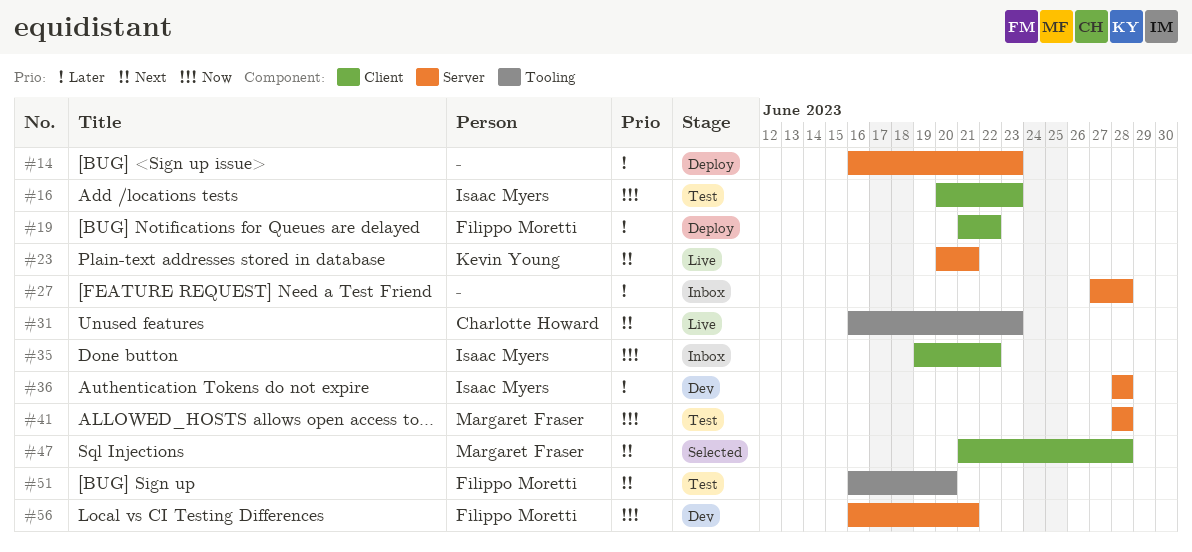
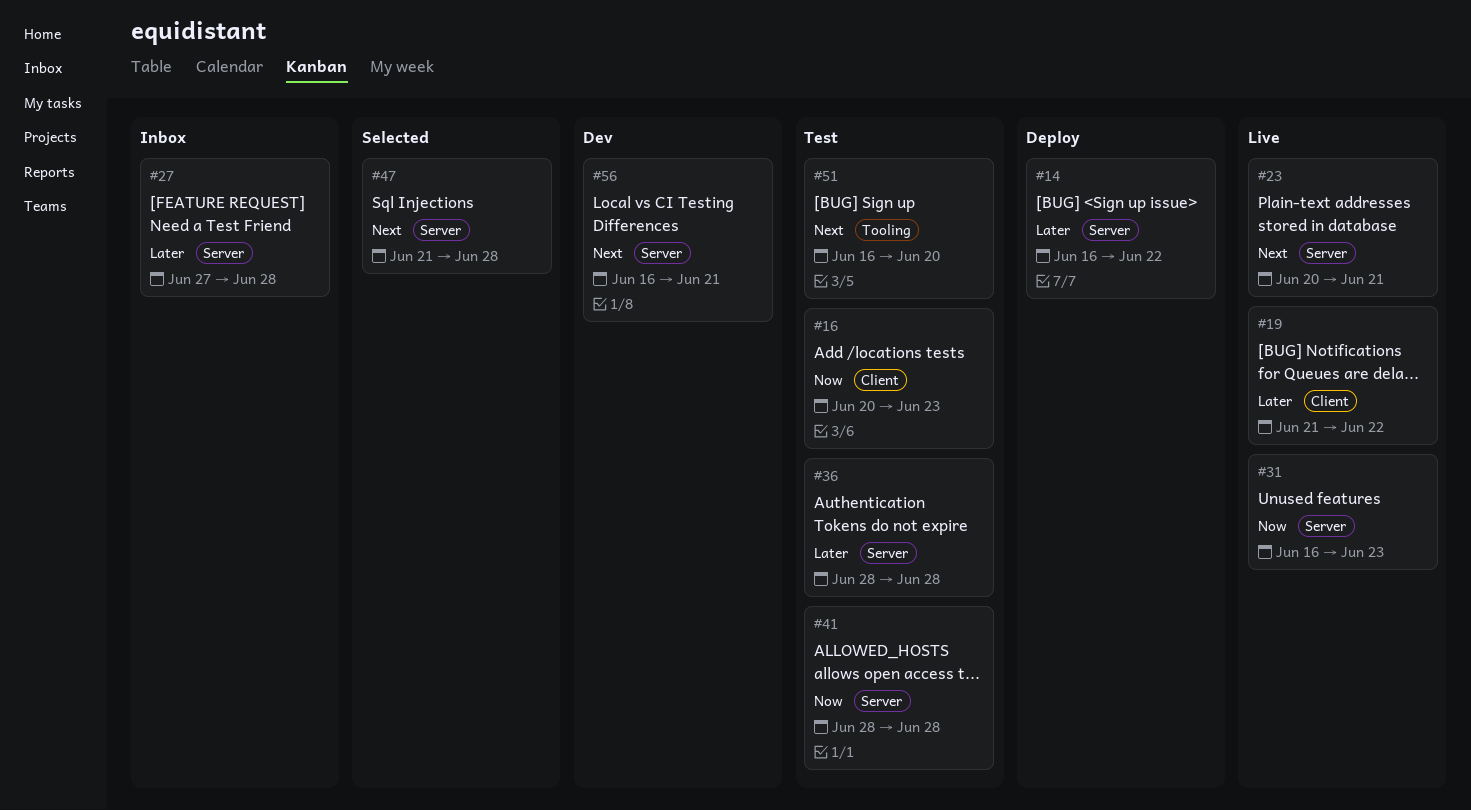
#14, due: Jun 23 -> Jun 22
#19, status: Deploy -> Live
#31, priority: Next -> Now
#31, label: Tooling -> Server
#35: present -> none
#36, status: Dev -> Test
#47, label: Client -> Server
#56, priority: Now -> Next

